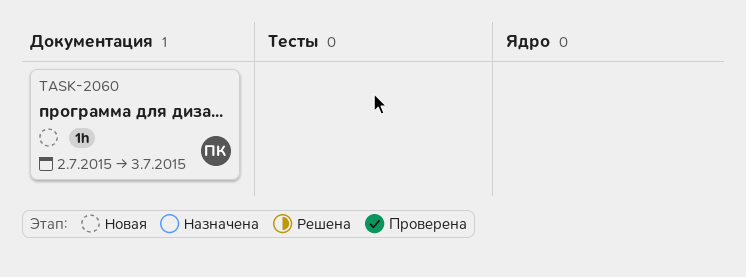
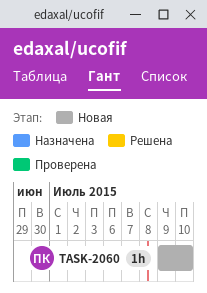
TASK-2060, start: Jul 2 -> Jul 9
TASK-2060, due: Jul 3 -> Jul 10

